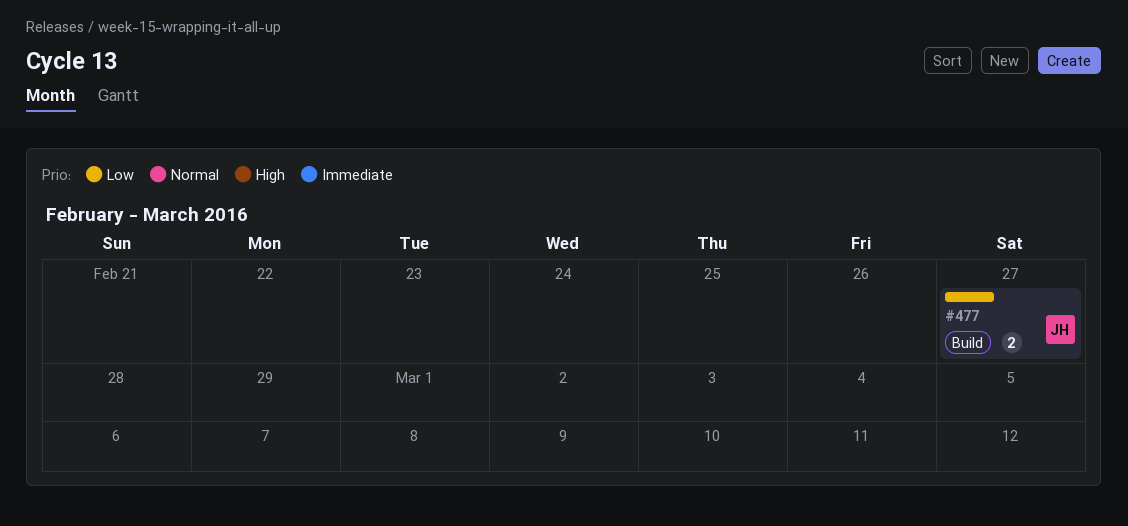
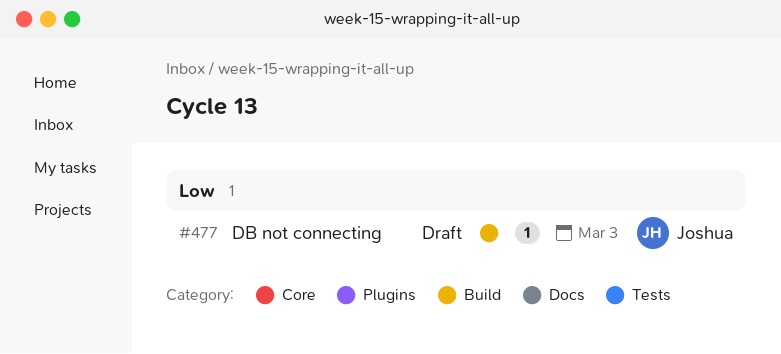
#477, estimate: 2 -> 1
#477, due: Feb 27 -> Mar 3

